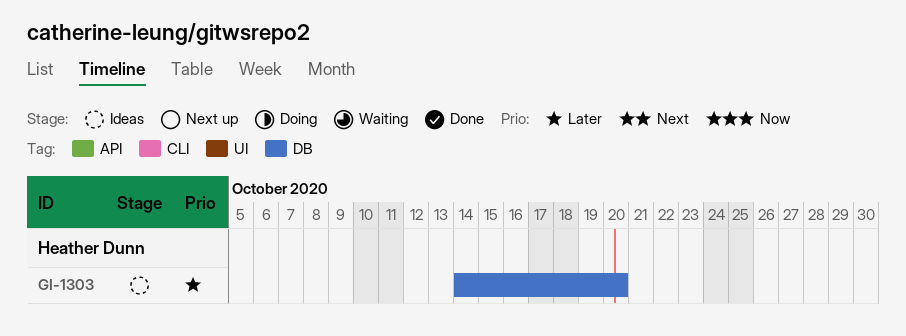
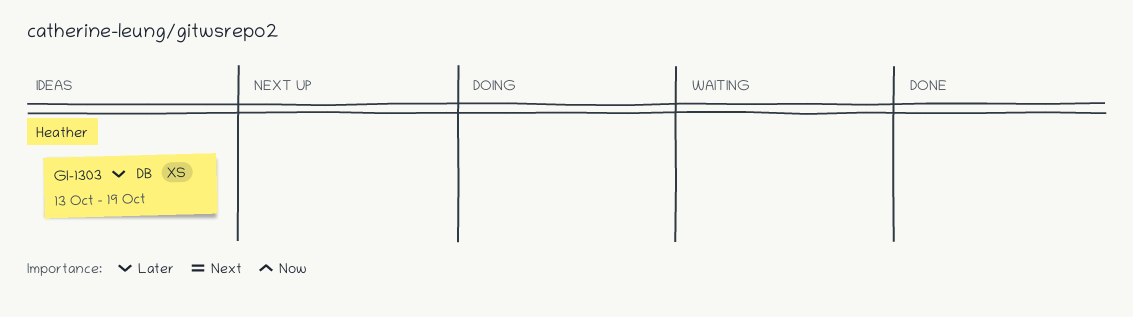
GI-1303, start: Oct 14 -> Oct 13
GI-1303, due: Oct 20 -> Oct 19

